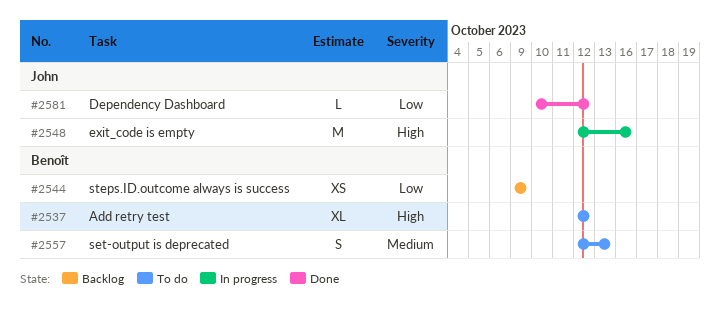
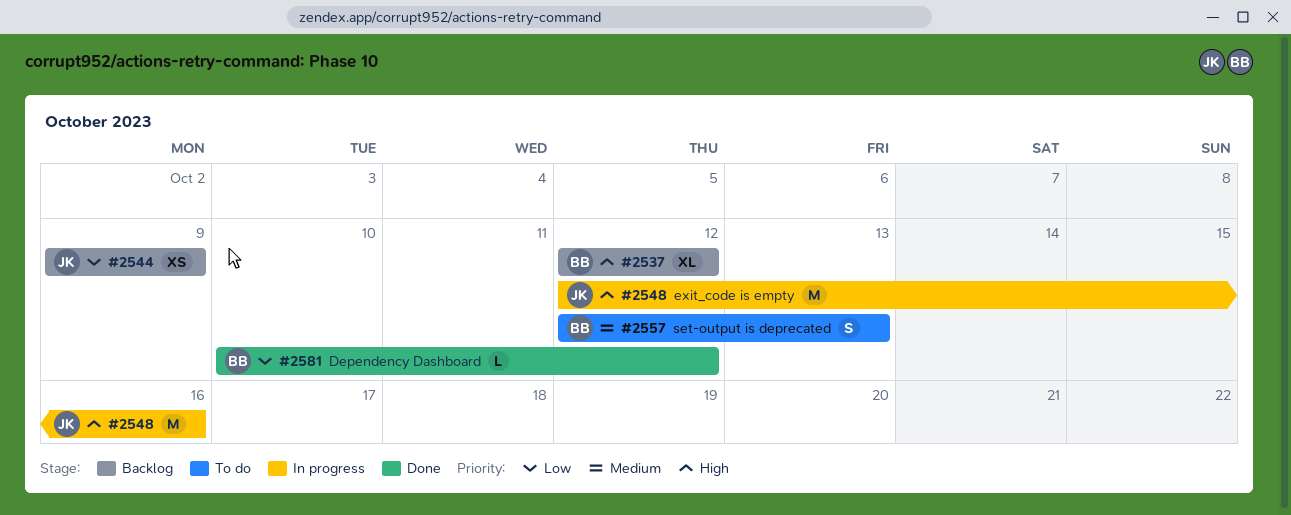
#2537, status: To do -> Backlog
#2544, owner: Benoît -> John
#2581, owner: John -> Benoît

